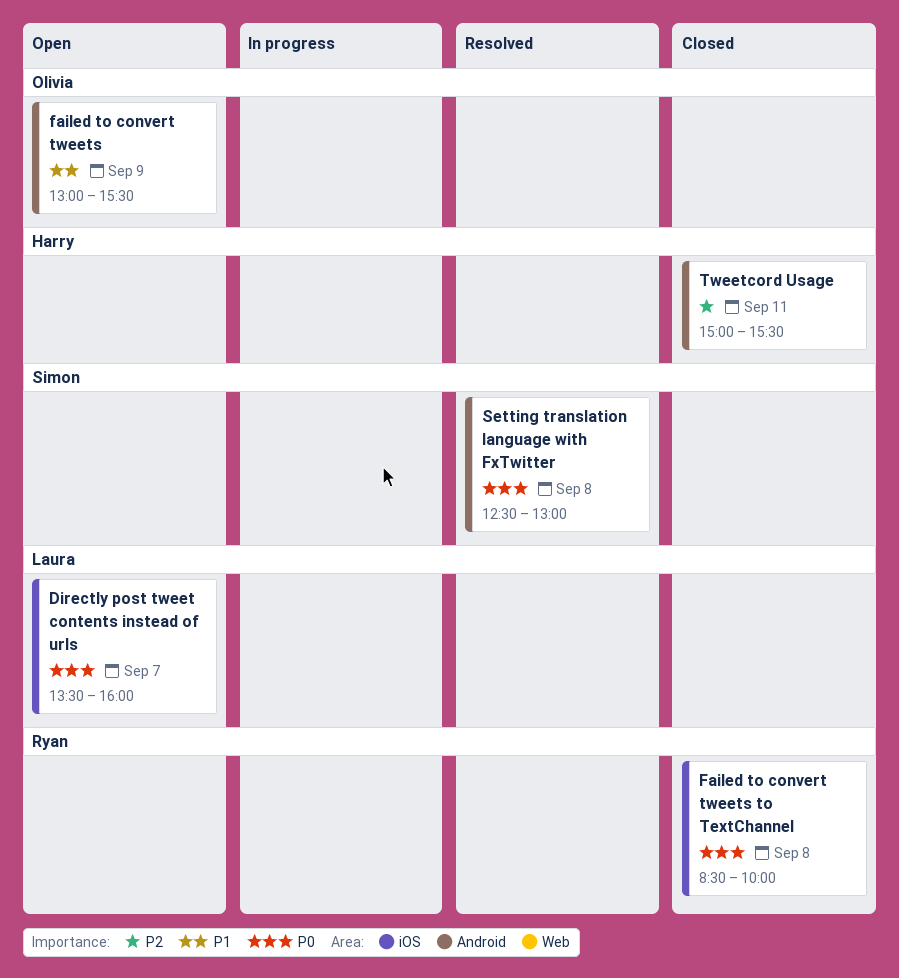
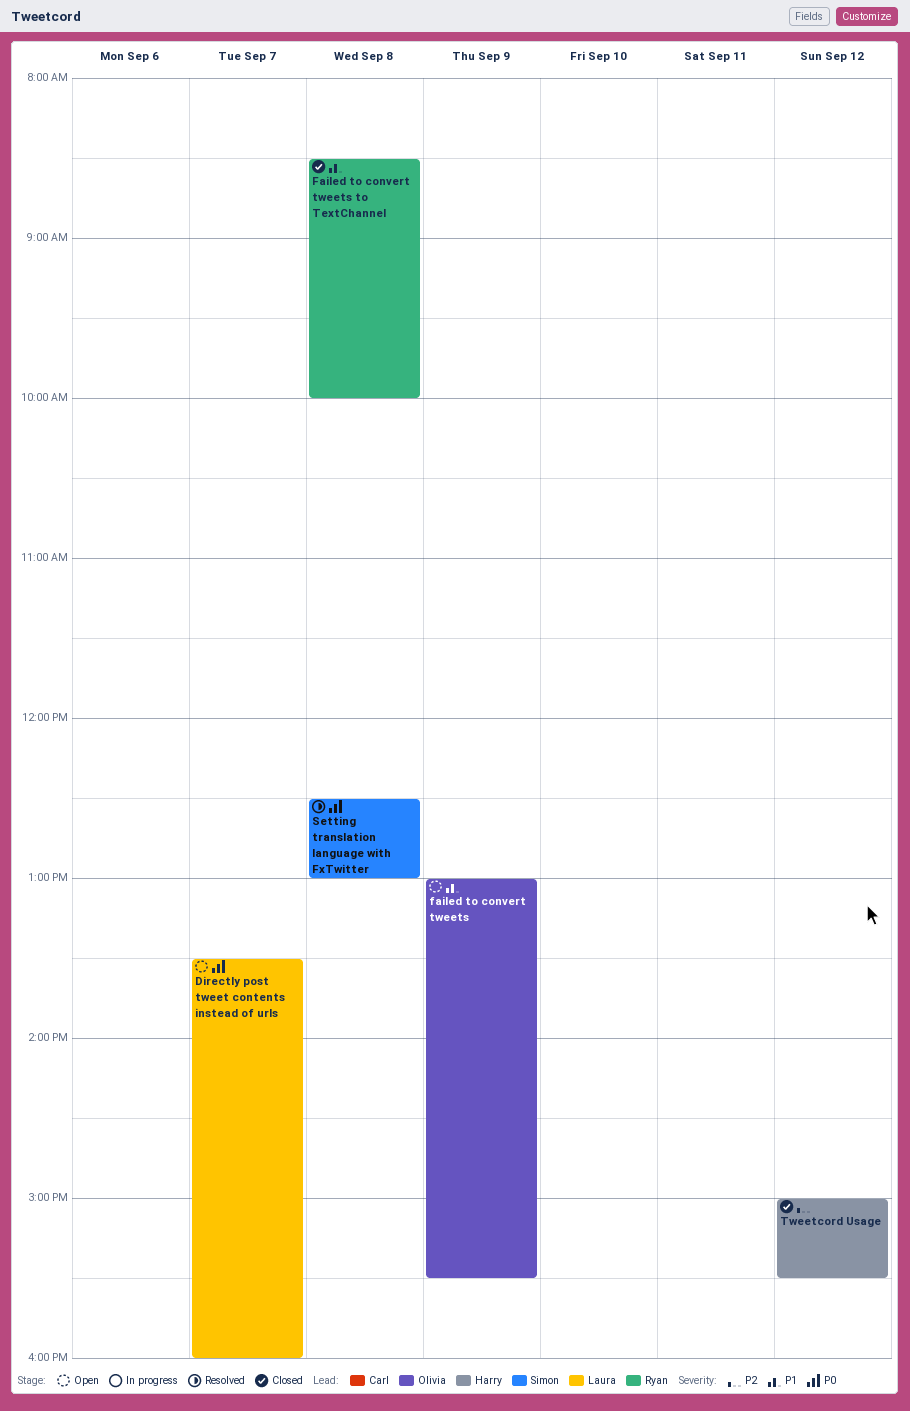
Failed to convert tweets to TextChannel, priority: P0 -> P1
Tweetcord Usage, day: Sep 11 -> Sep 12

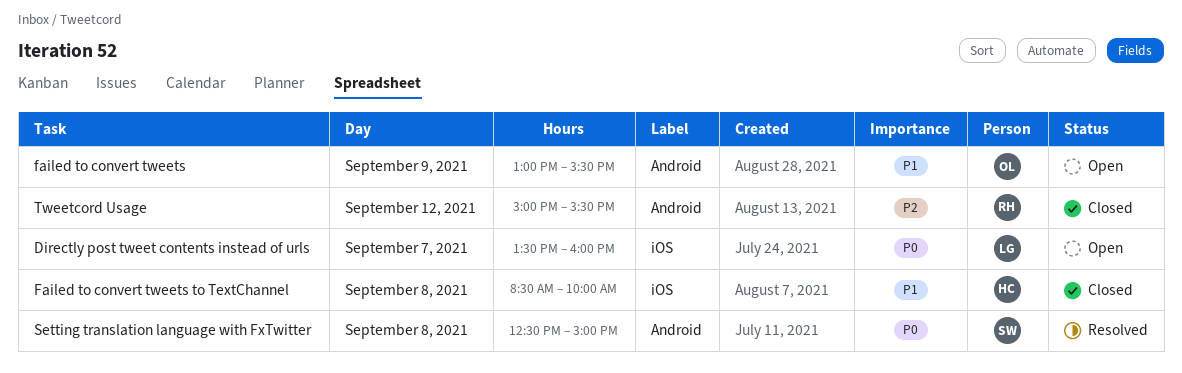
Failed to convert tweets to TextChannel, owner: Ryan -> Harry
Setting translation language with FxTwitter, ends: 13:00 -> 15:00
Tweetcord Usage, owner: Harry -> Ryan

